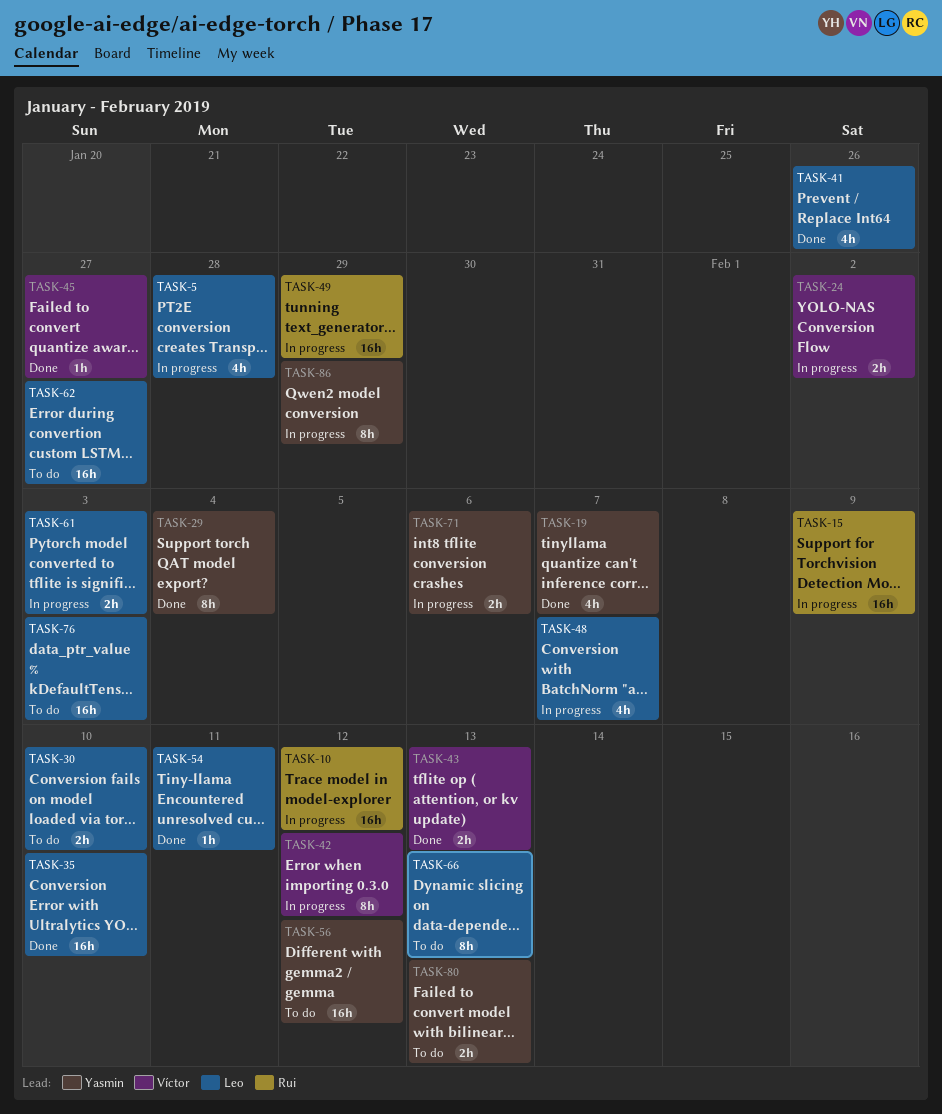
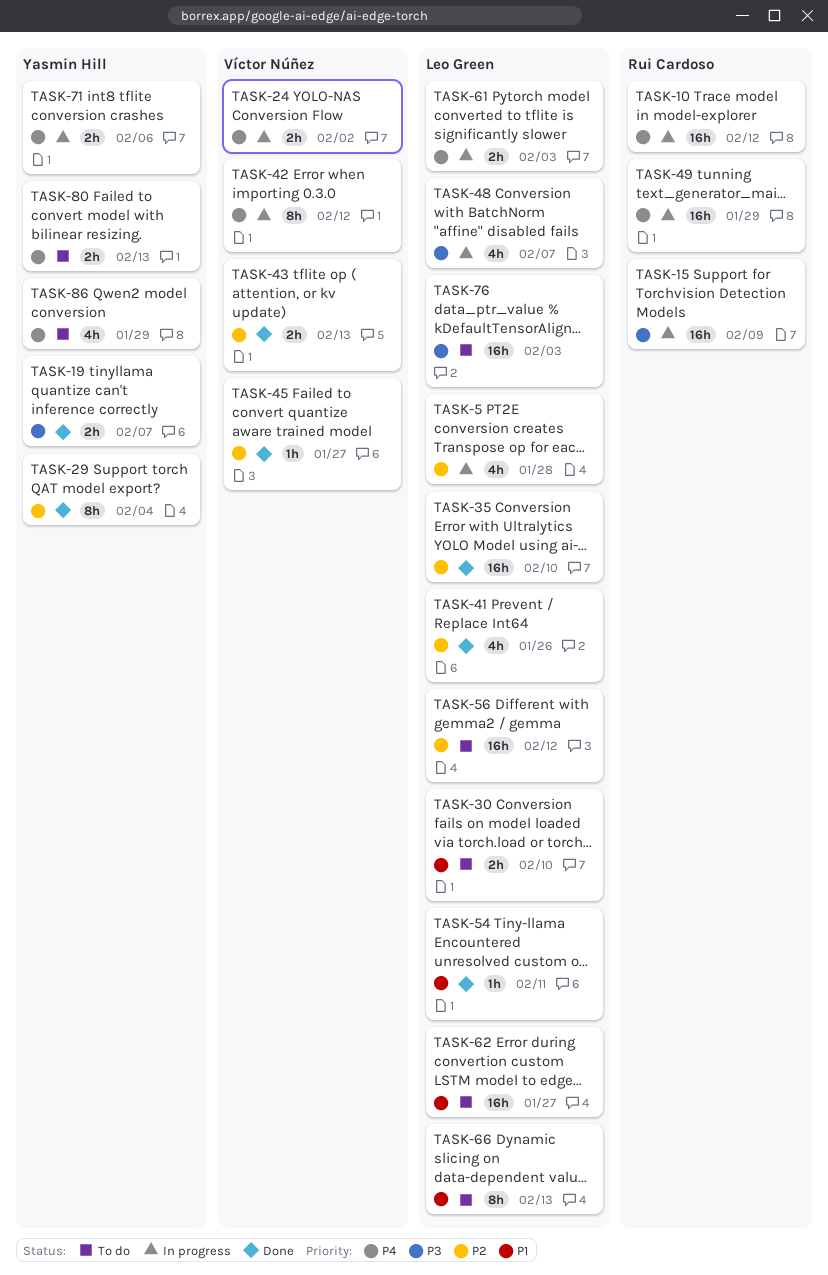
TASK-19, estimate: 4h -> 2h
TASK-56, owner: Yasmin Hill -> Leo Green
TASK-86, status: In progress -> To do
TASK-86, estimate: 8h -> 4h

